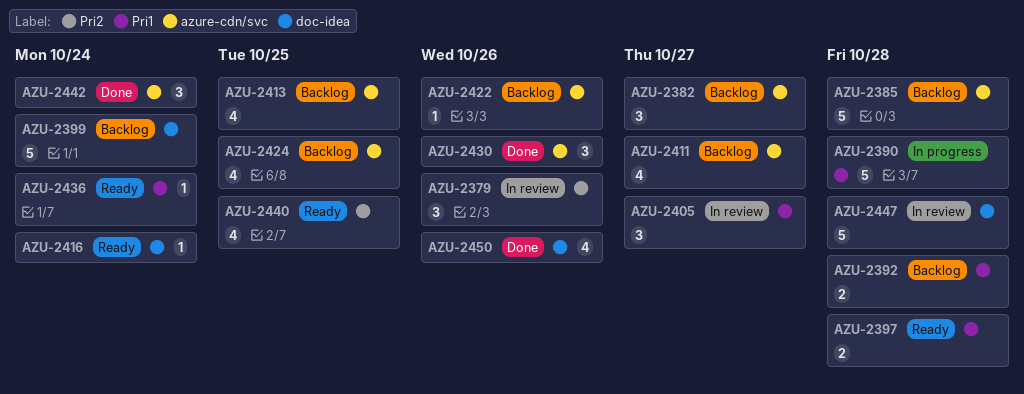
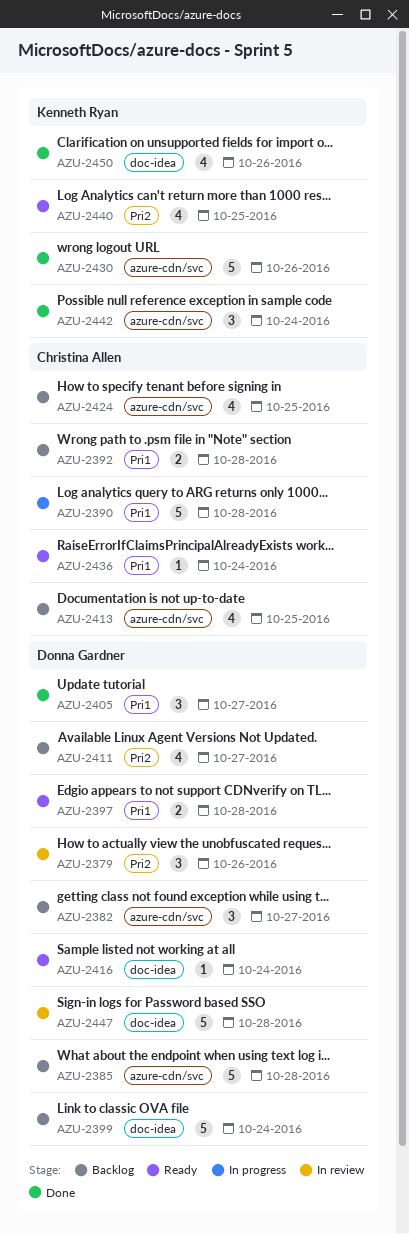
AZU-2405, status: In review -> Done
AZU-2411, label: azure-cdn/svc -> Pri2
AZU-2422: present -> none
AZU-2430, estimate: 3 -> 5

